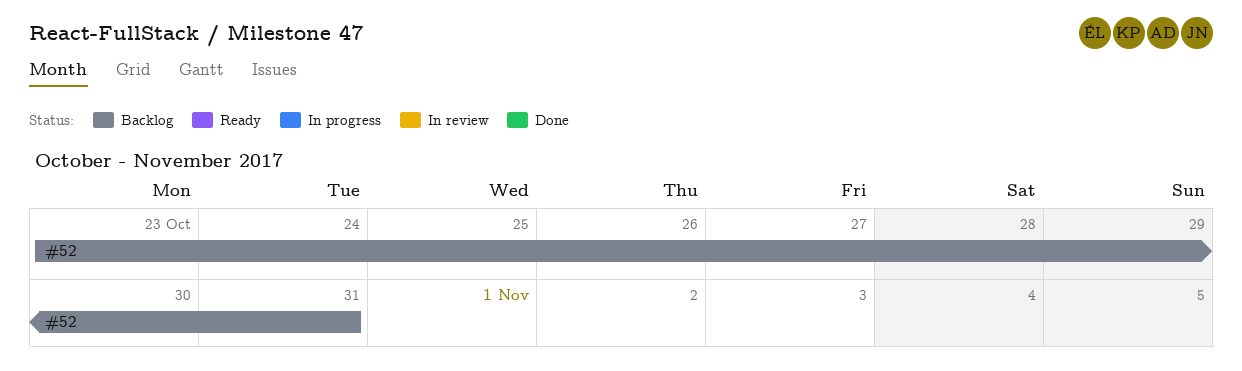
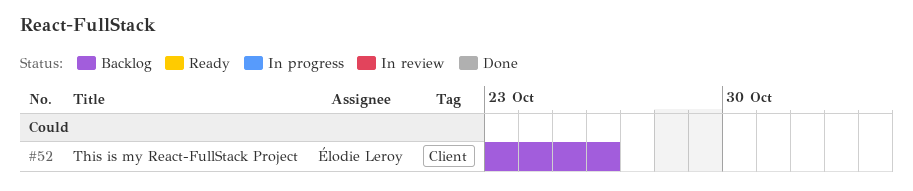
#52, due: Oct 31 -> Oct 26

